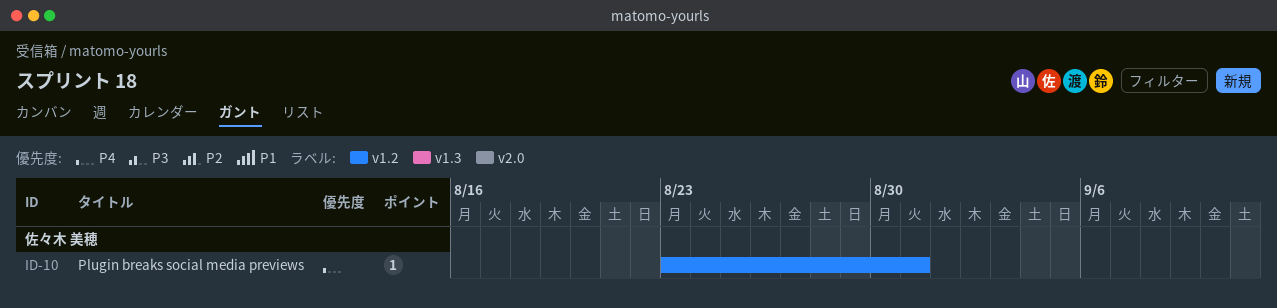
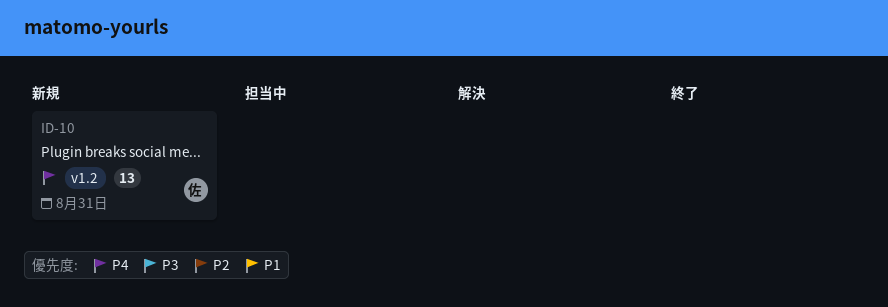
ID-10, estimate: 1 -> 13

